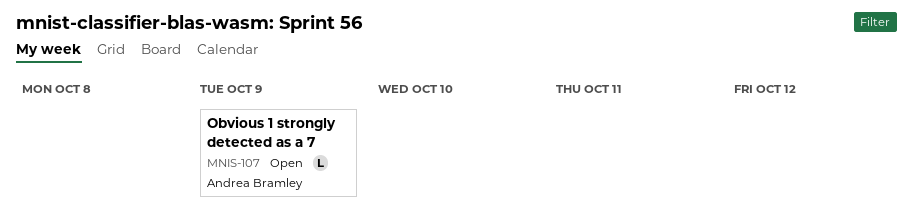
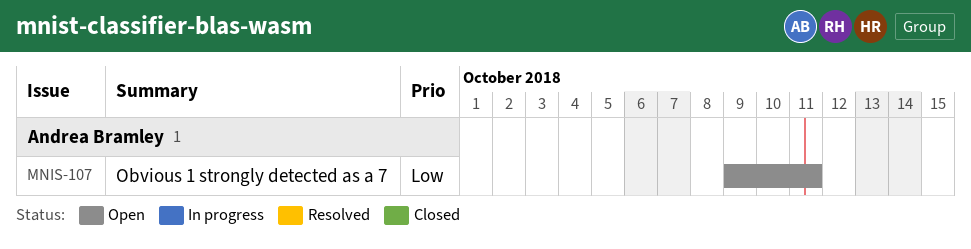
MNIS-107, due: Oct 9 -> Oct 11

